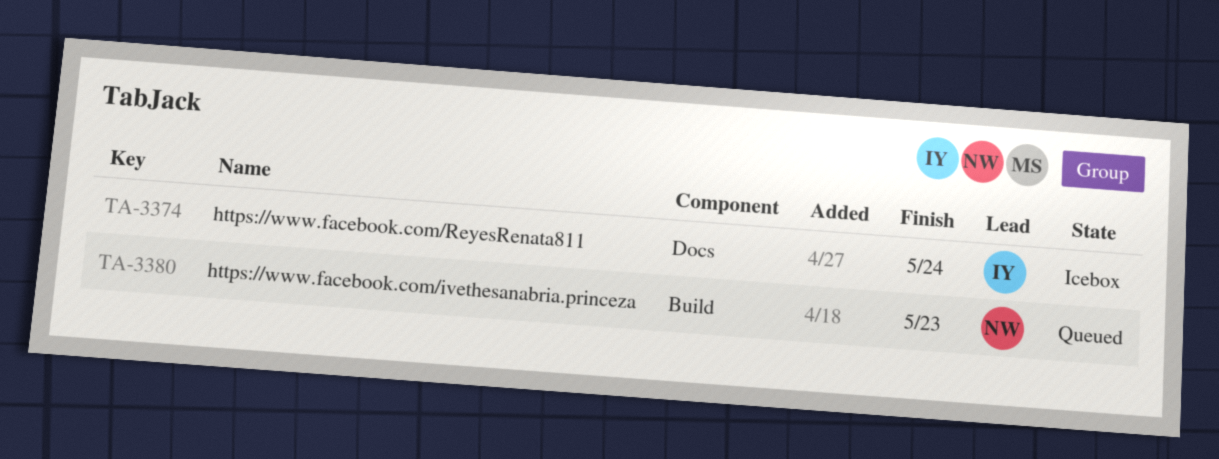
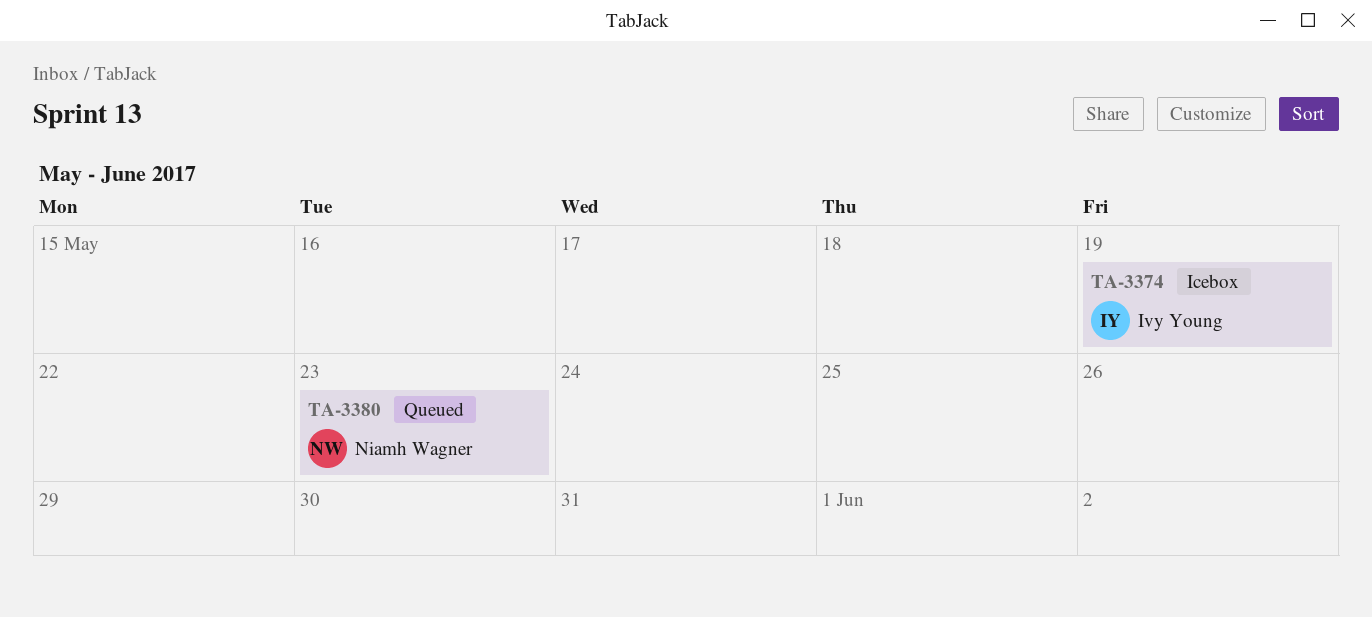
TA-3374, due: May 24 -> May 19

